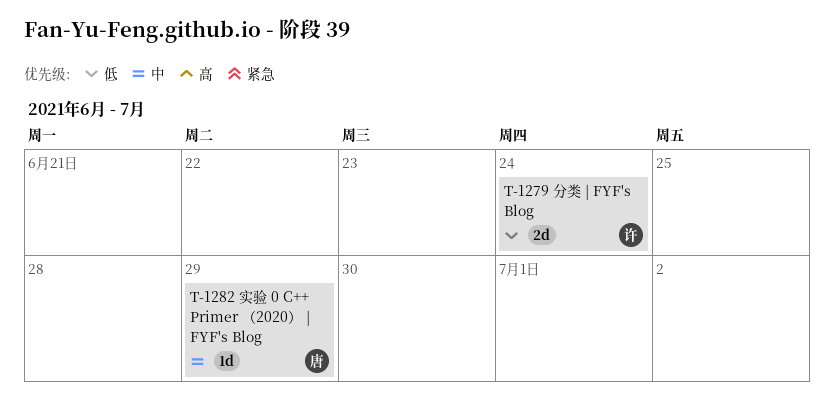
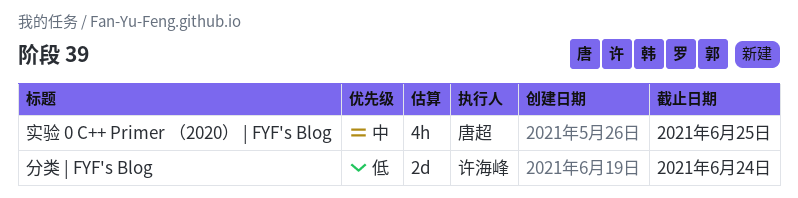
实验 0 C++ Primer （2020） | FYF's Blog, estimate: 1d -> 4h
实验 0 C++ Primer （2020） | FYF's Blog, due: Jun 29 -> Jun 25

